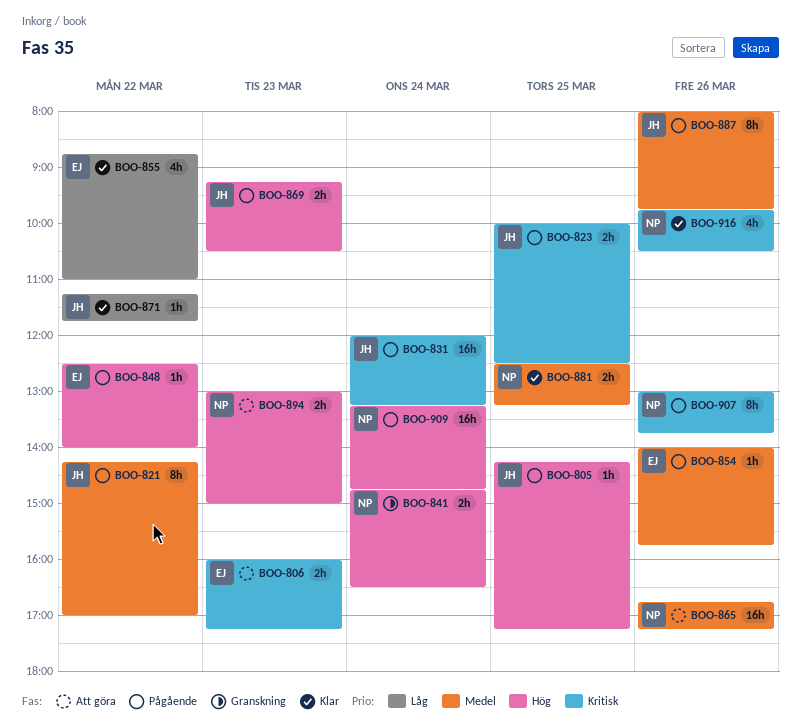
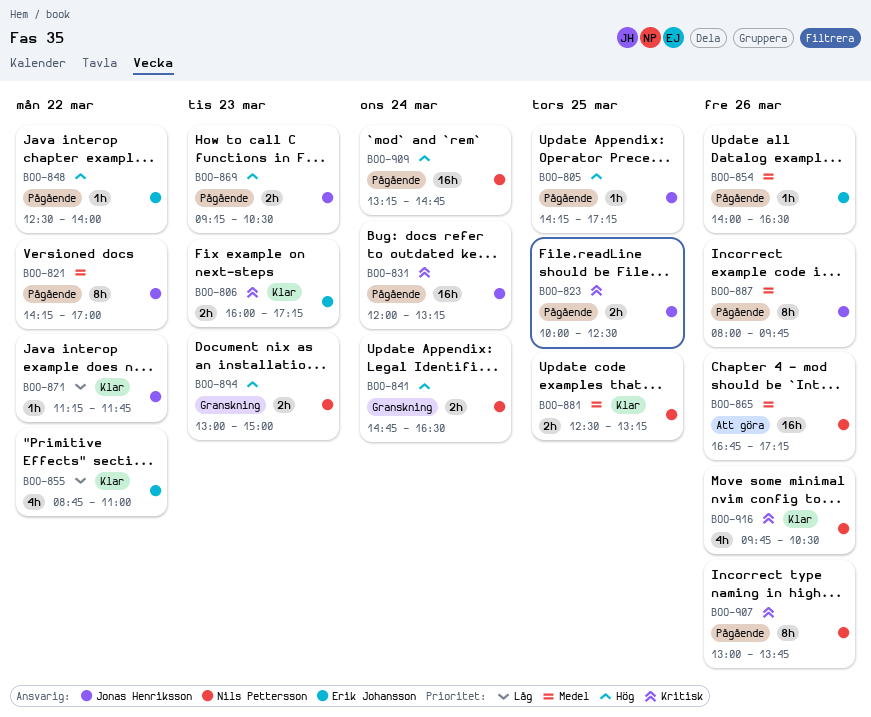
BOO-806, status: Att göra -> Klar
BOO-854, ends: 15:45 -> 16:30
BOO-894, status: Att göra -> Granskning

